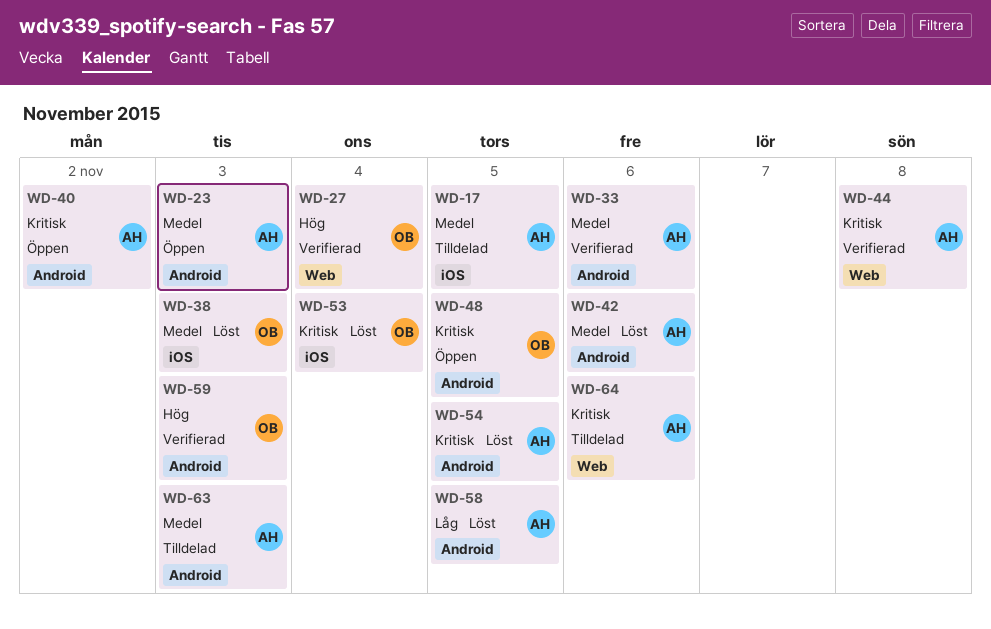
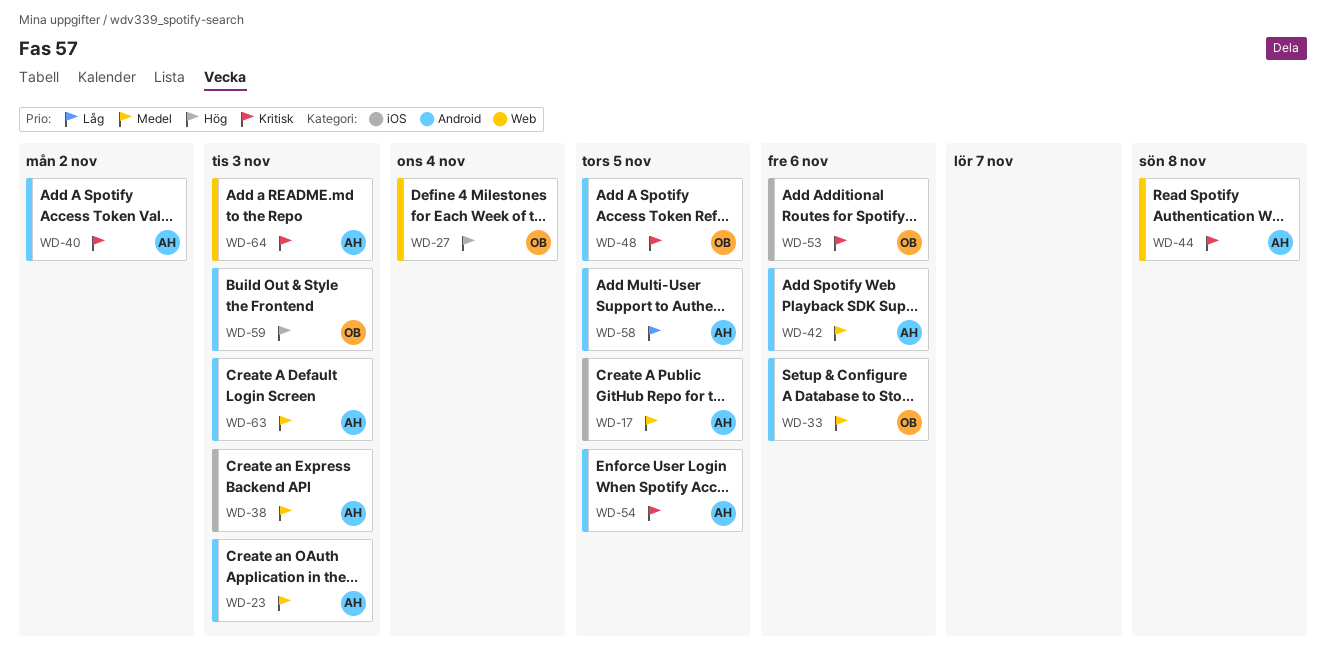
WD-33, owner: AH -> OB
WD-38, owner: OB -> AH
WD-53, due: Nov 4 -> Nov 6
WD-64, due: Nov 6 -> Nov 3

